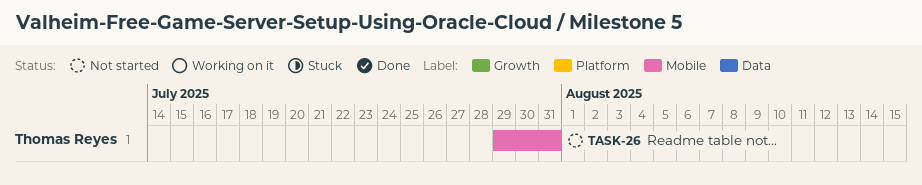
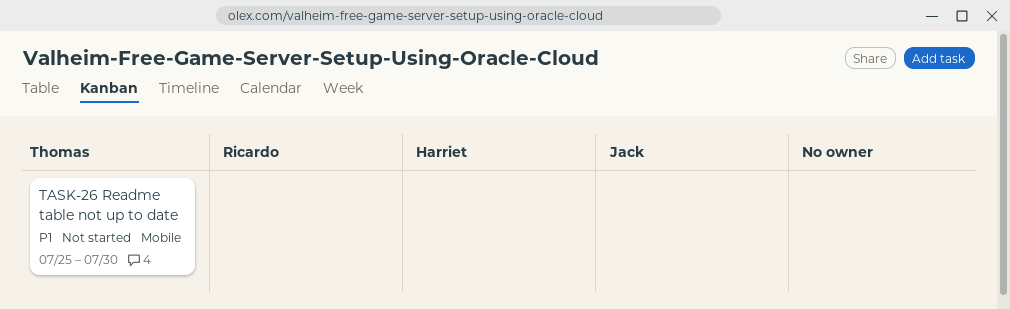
TASK-26, start: Jul 29 -> Jul 25
TASK-26, due: Jul 31 -> Jul 30

